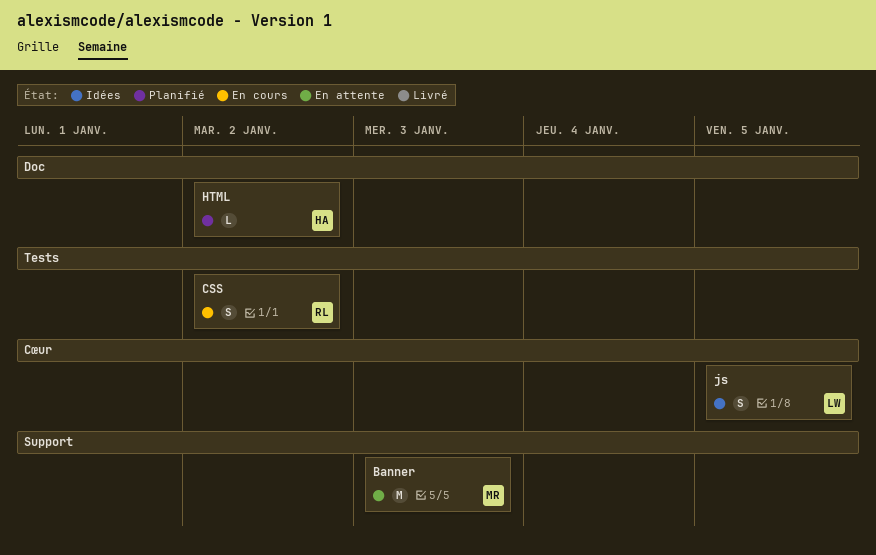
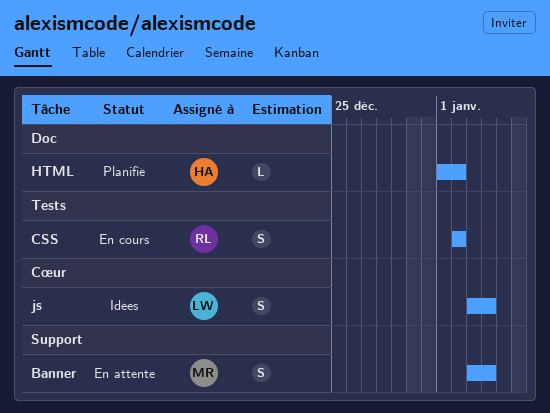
Banner, estimate: M -> S
Banner, due: Jan 3 -> Jan 4
js, due: Jan 5 -> Jan 4

